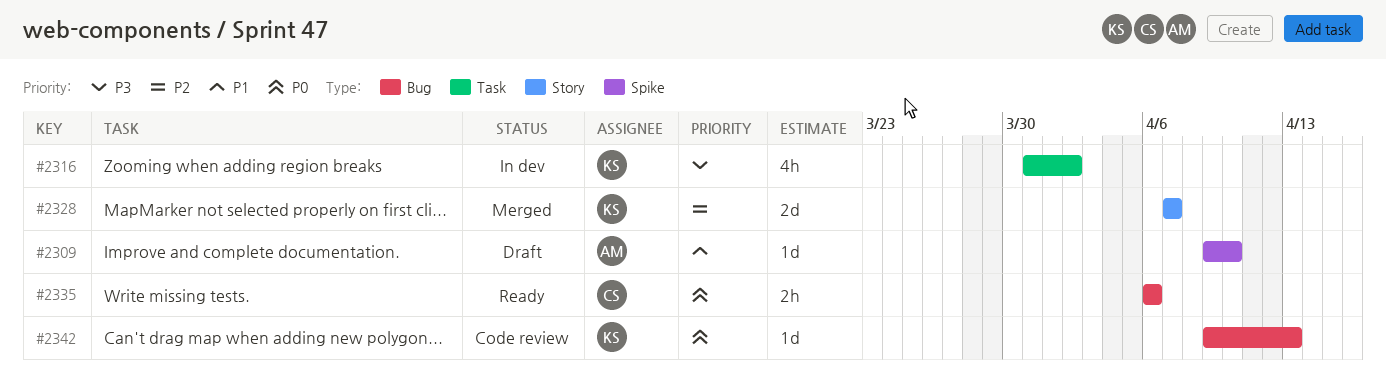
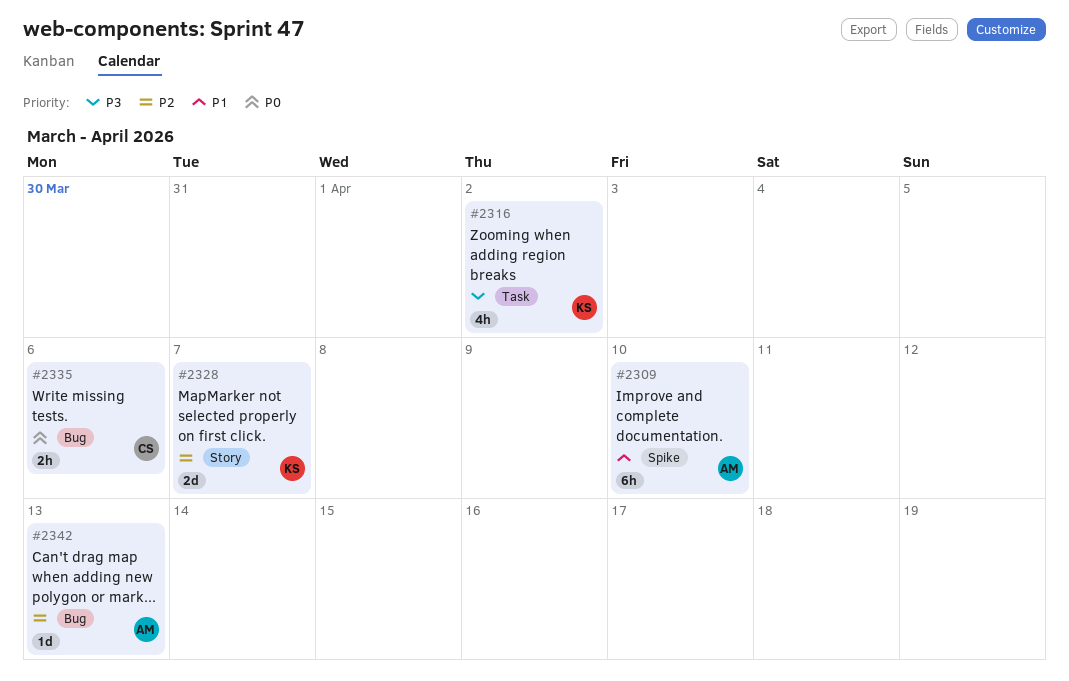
#2309, estimate: 1d -> 6h
#2342, owner: KS -> AM
#2342, priority: P0 -> P2

